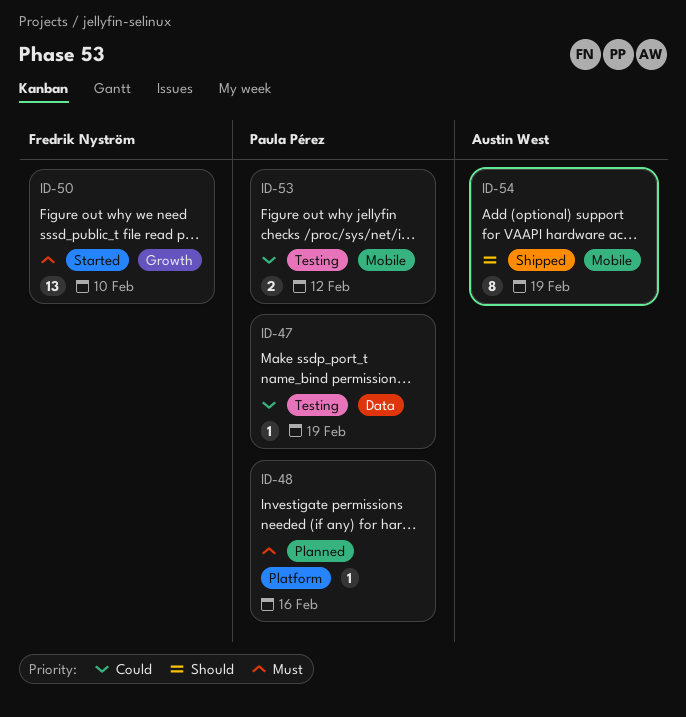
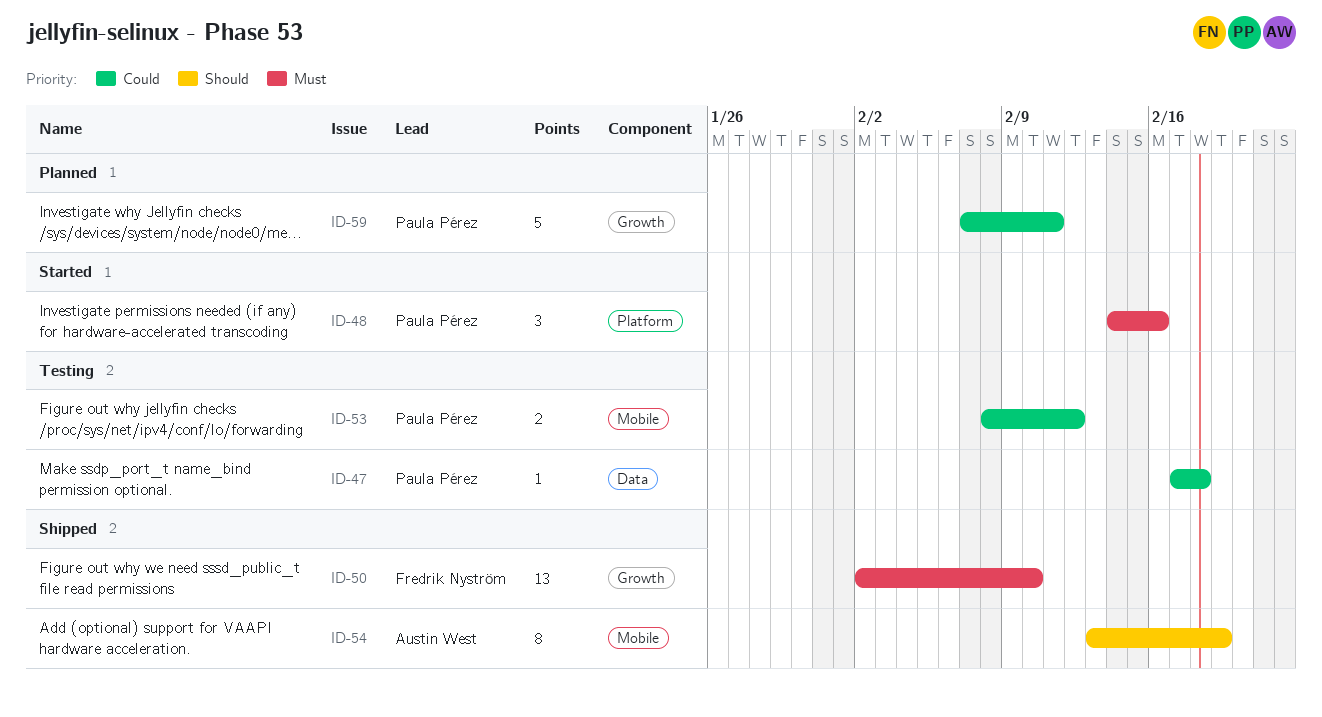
ID-47, due: Feb 19 -> Feb 18
ID-48, status: Planned -> Started
ID-48, estimate: 1 -> 3
ID-50, status: Started -> Shipped
ID-59: none -> present

